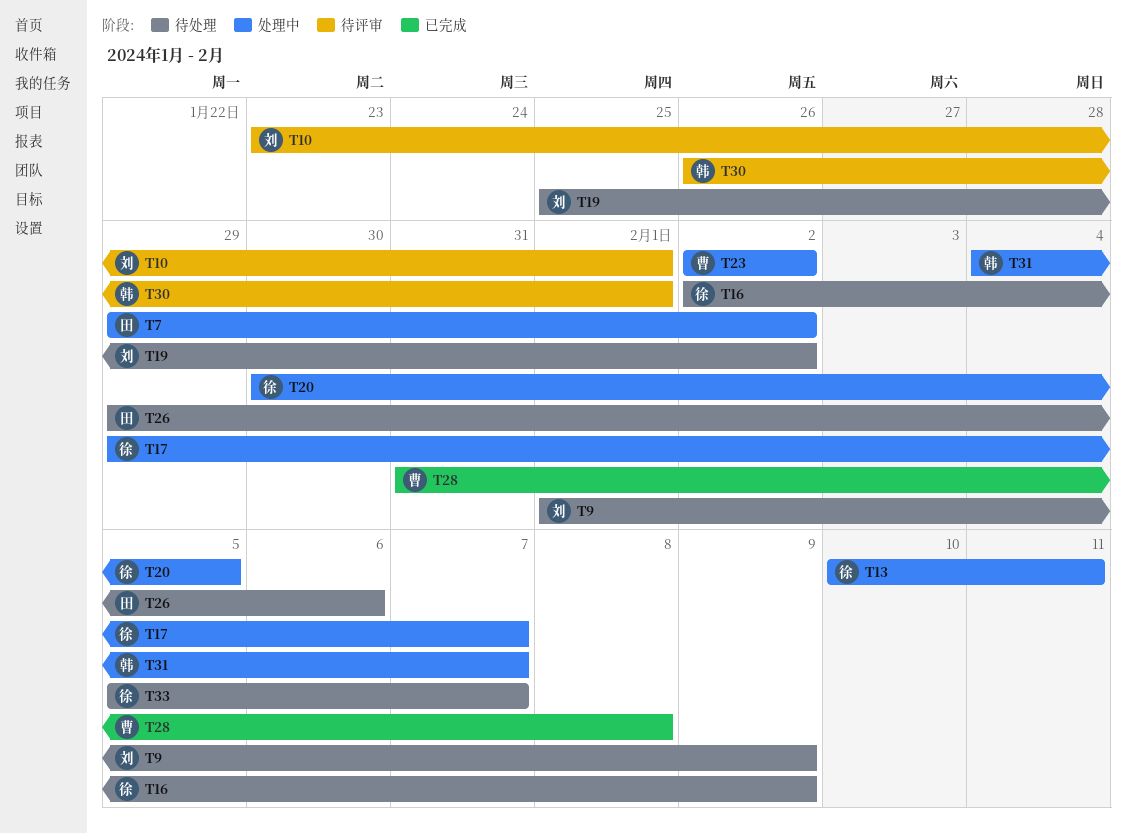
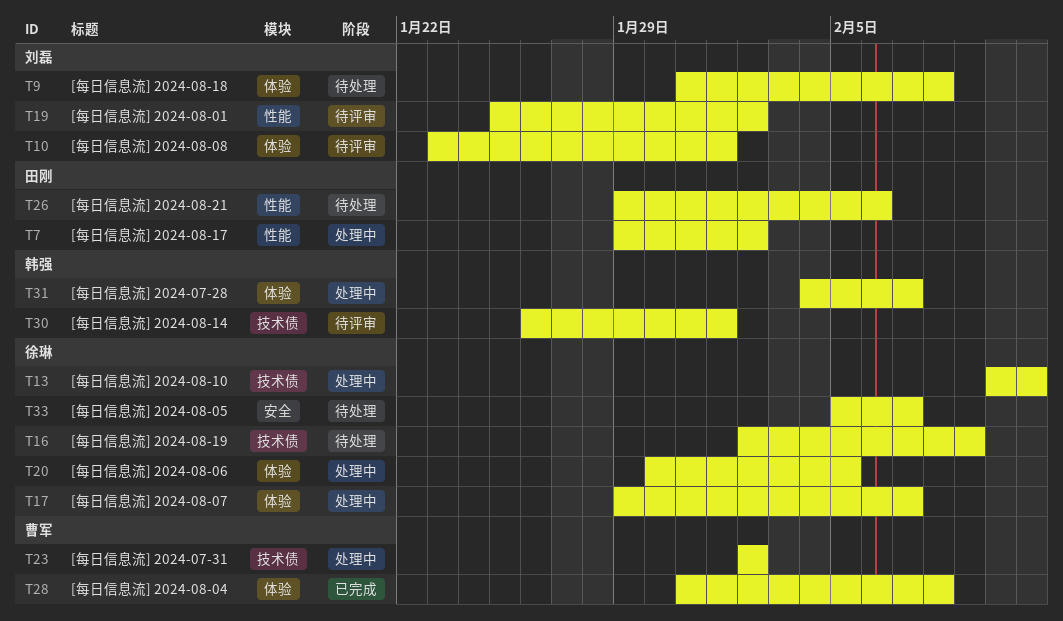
T9, start: Feb 1 -> Jan 31
T9, due: Feb 9 -> Feb 8
T19, status: 待处理 -> 待评审

